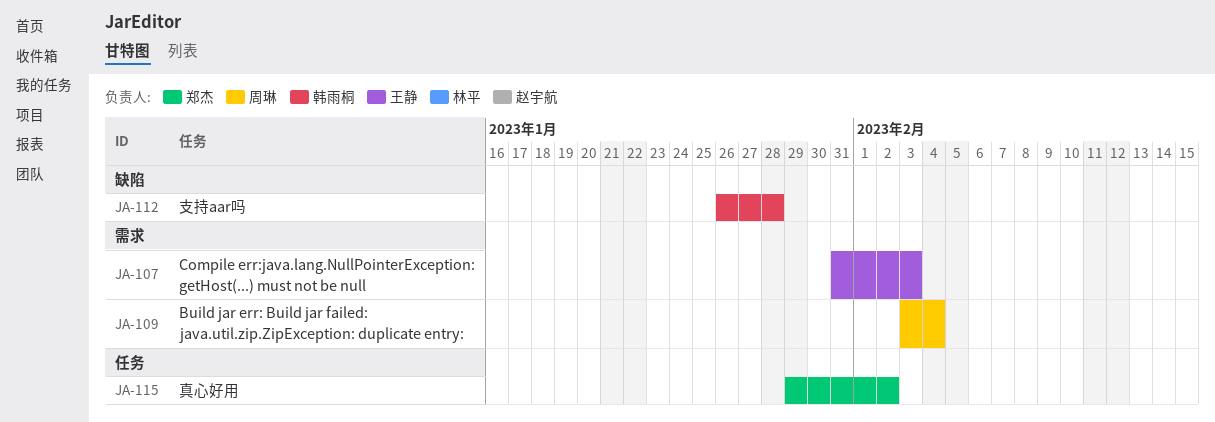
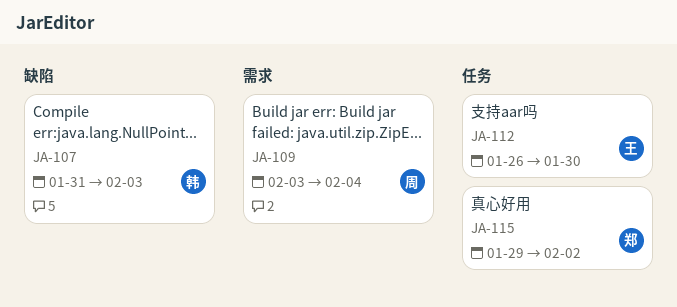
JA-107, owner: 王静 -> 韩雨桐
JA-107, label: 需求 -> 缺陷
JA-112, owner: 韩雨桐 -> 王静
JA-112, label: 缺陷 -> 任务
JA-112, due: Jan 28 -> Jan 30

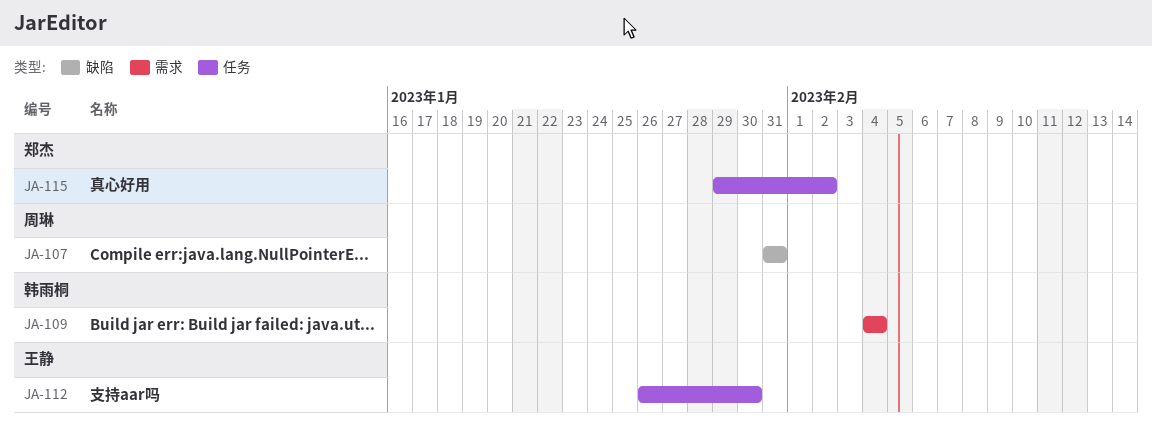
JA-107, owner: 韩雨桐 -> 周琳
JA-107, due: Feb 3 -> Jan 31
JA-109, owner: 周琳 -> 韩雨桐
JA-109, start: Feb 3 -> Feb 4

